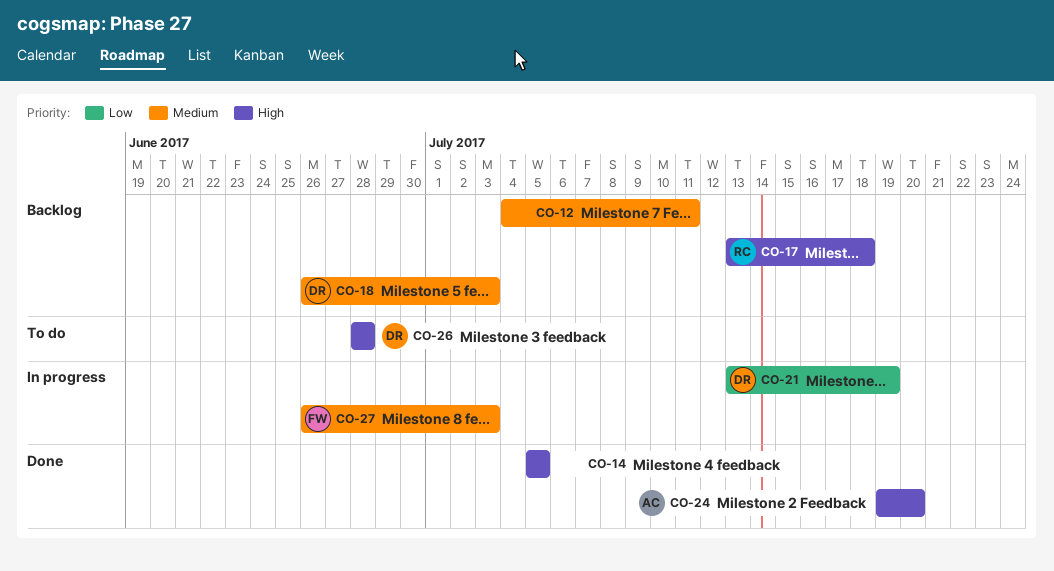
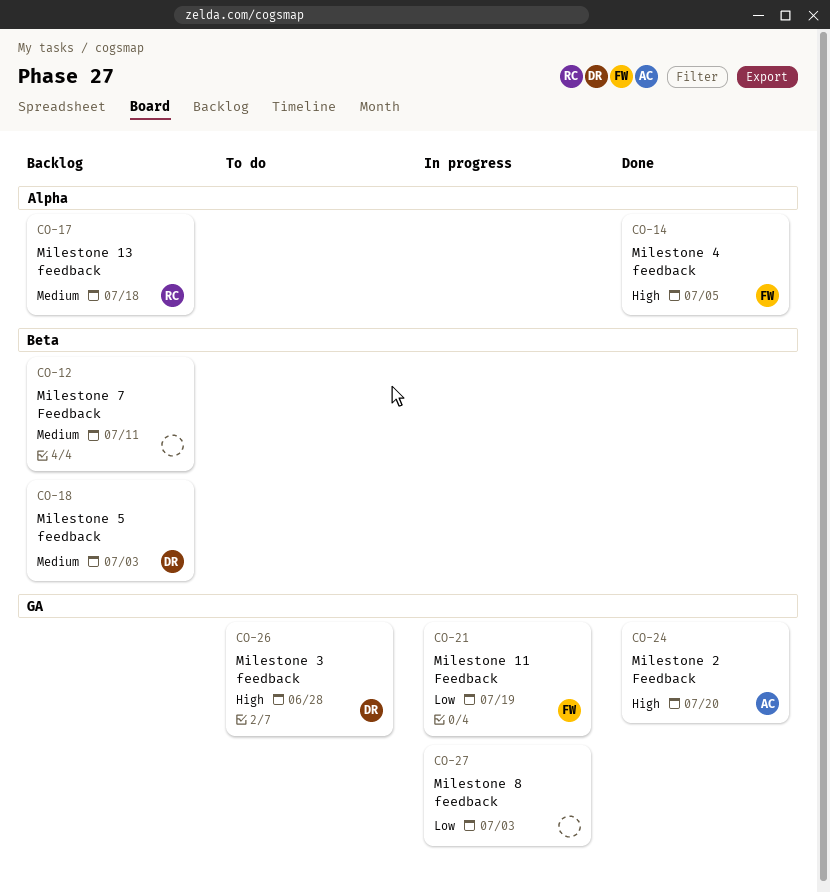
CO-14, owner: none -> FW
CO-17, priority: High -> Medium
CO-21, owner: DR -> FW
CO-27, owner: FW -> none
CO-27, priority: Medium -> Low

